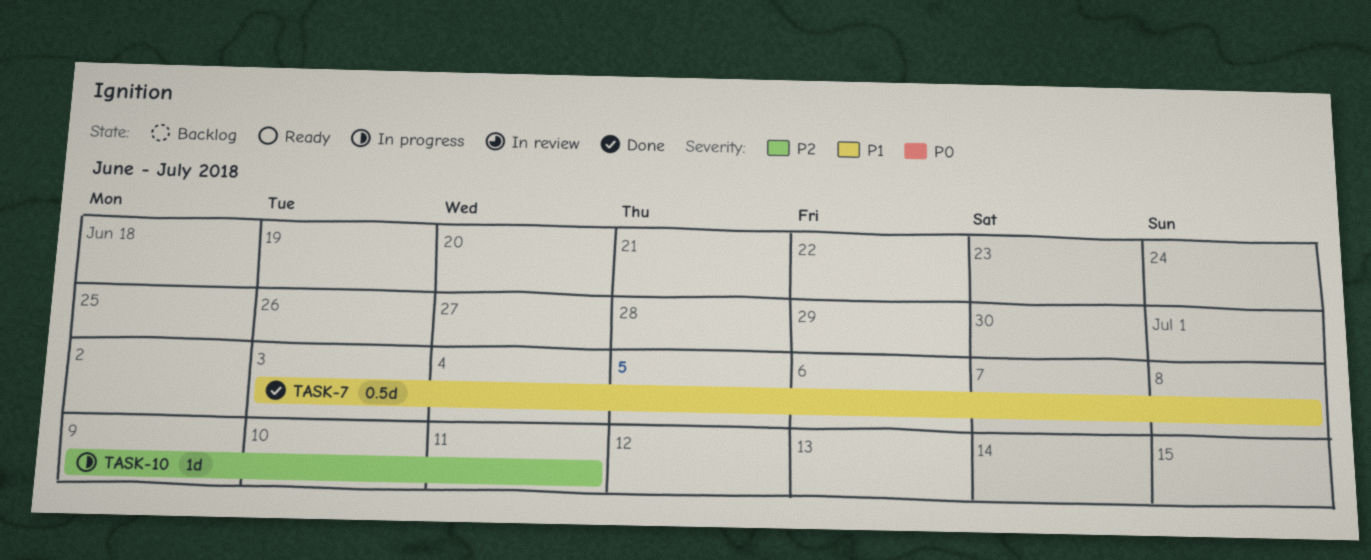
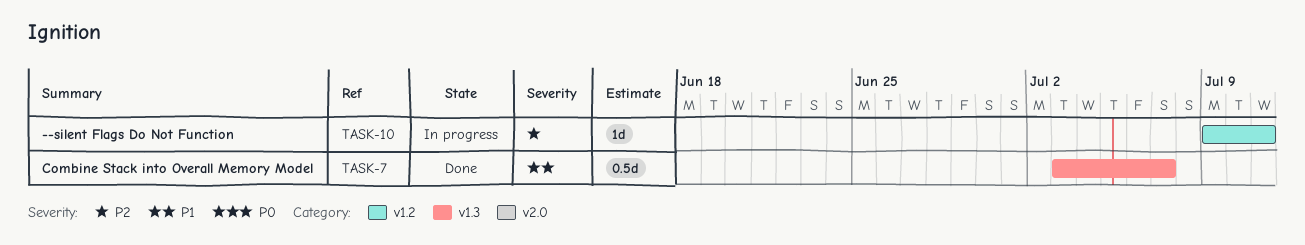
TASK-7, due: Jul 8 -> Jul 7

